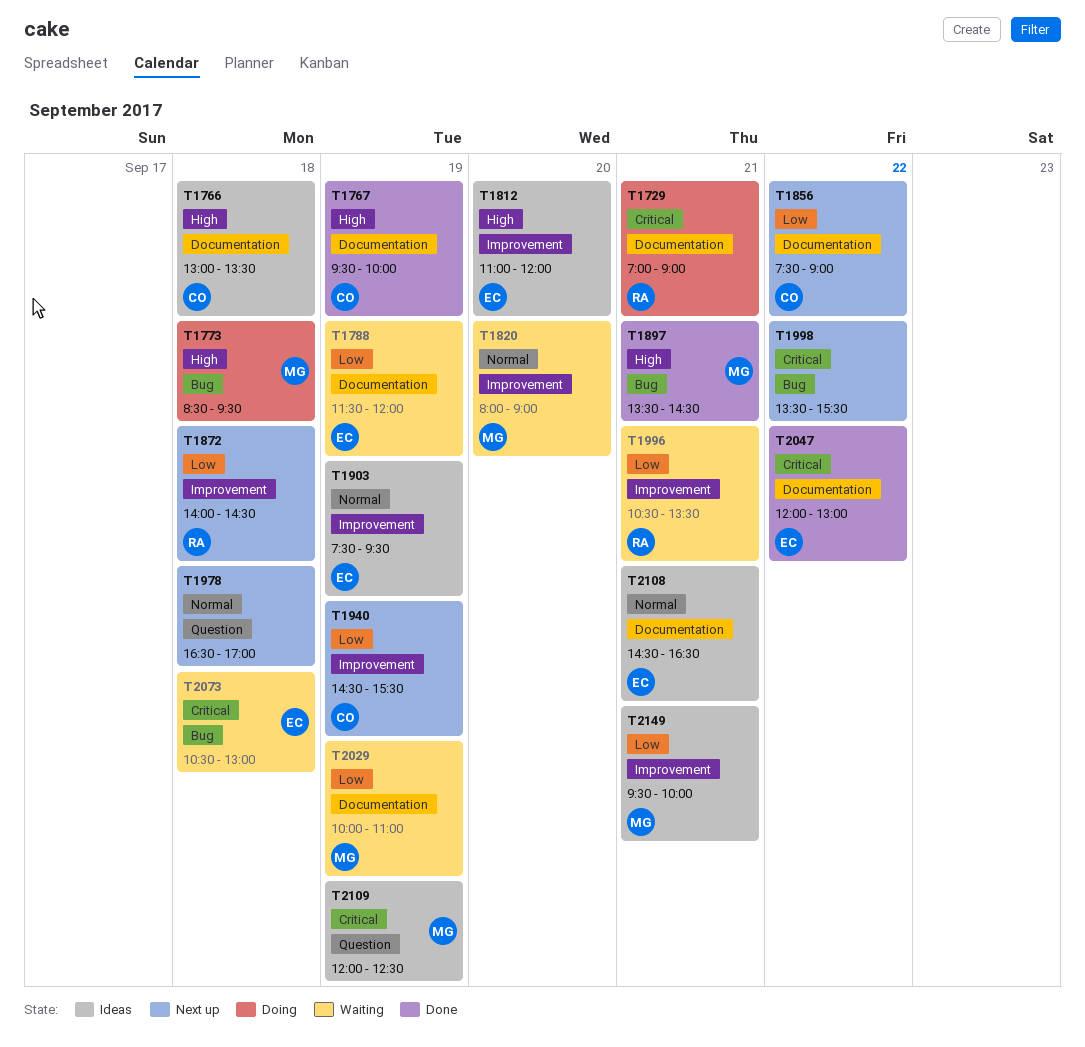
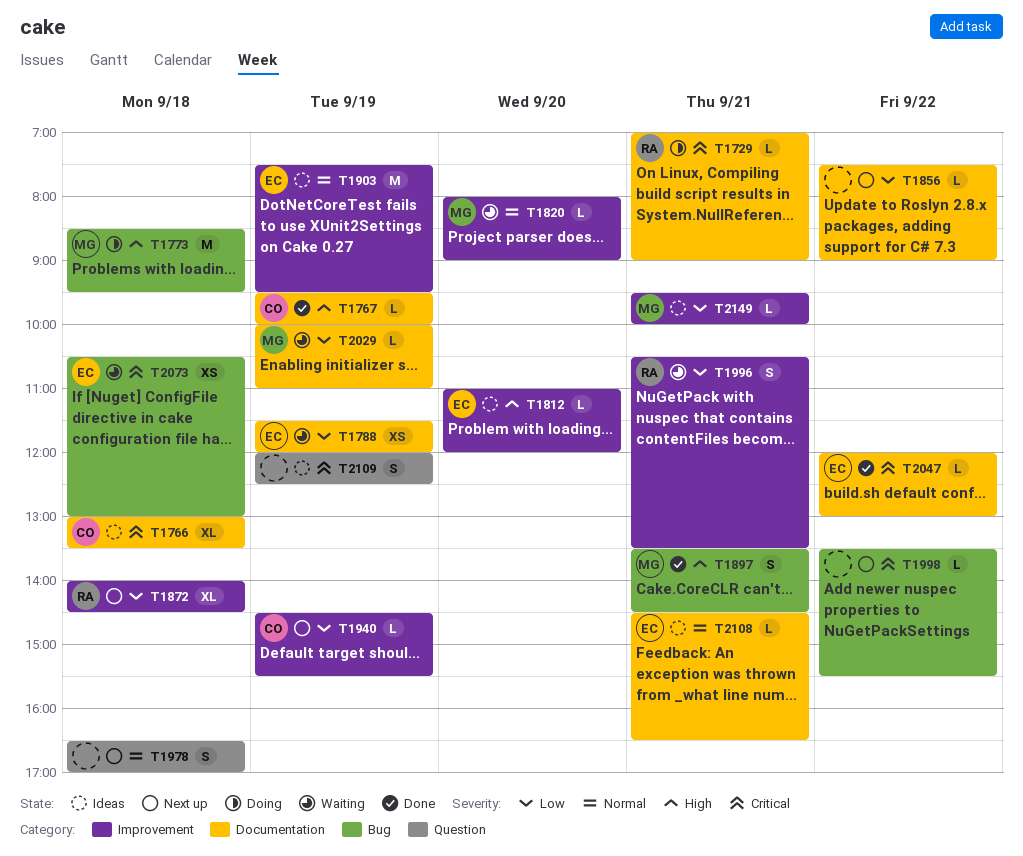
T1766, priority: High -> Critical
T1856, owner: CO -> none
T2109, owner: MG -> none

